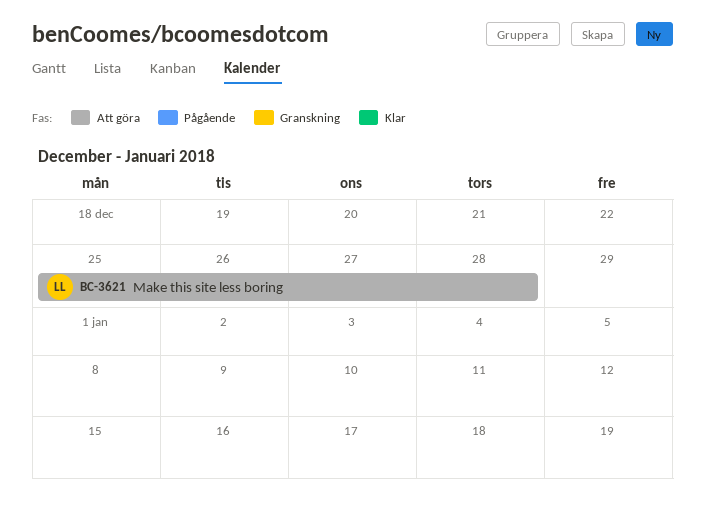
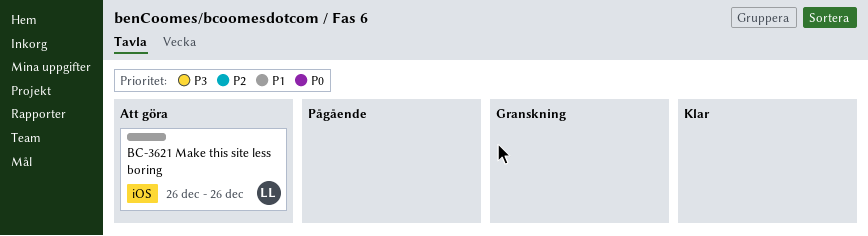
BC-3621, start: Dec 25 -> Dec 26
BC-3621, due: Dec 28 -> Dec 26

